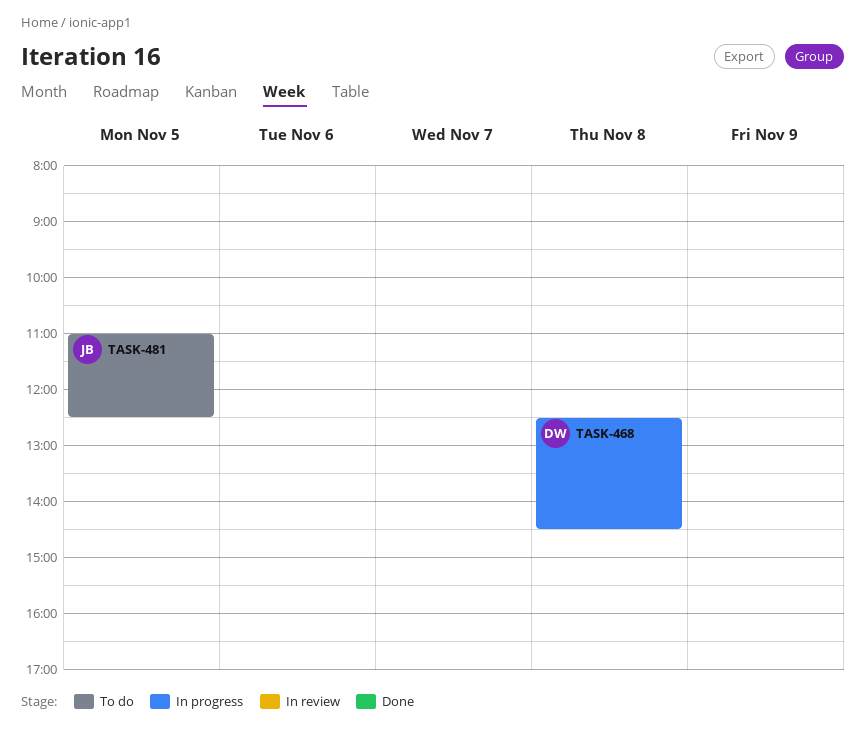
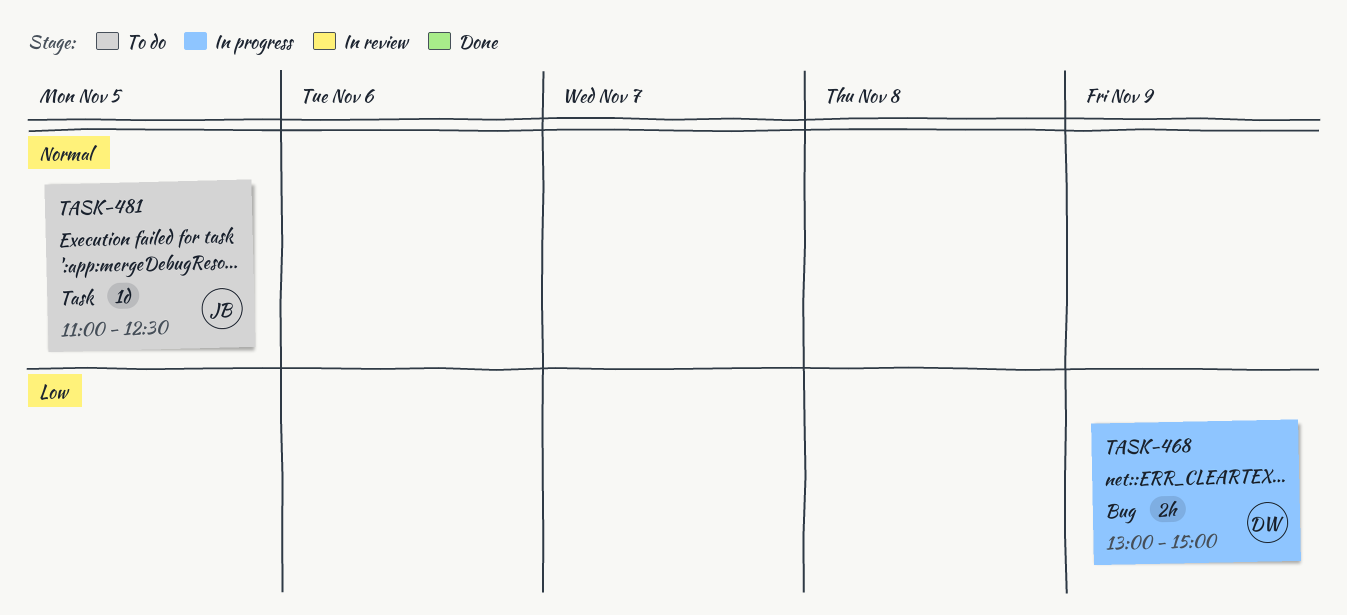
TASK-468, day: Nov 8 -> Nov 9
TASK-468, begins: 12:30 -> 13:00
TASK-468, ends: 14:30 -> 15:00

